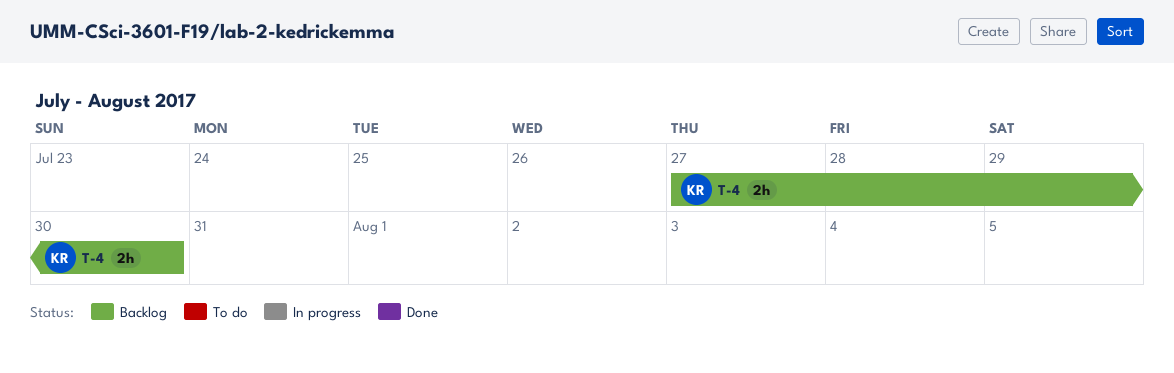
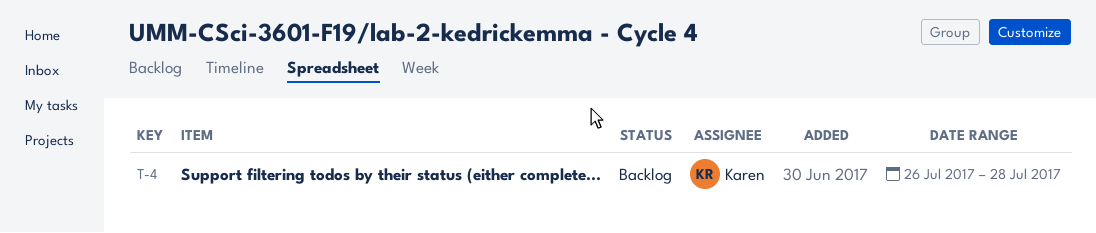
T-4, start: Jul 27 -> Jul 26
T-4, due: Jul 30 -> Jul 28

